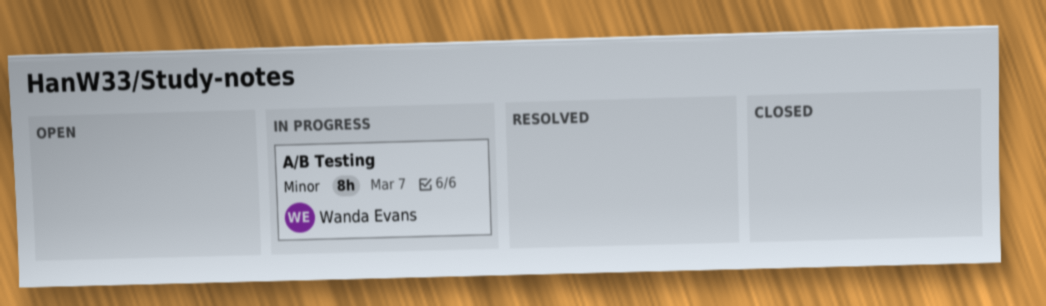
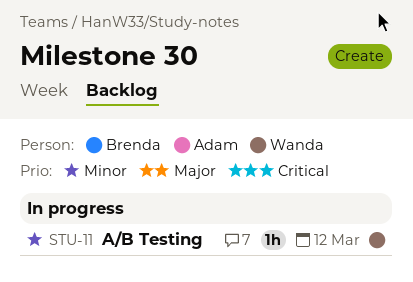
A/B Testing, estimate: 8h -> 1h
A/B Testing, due: Mar 7 -> Mar 12

